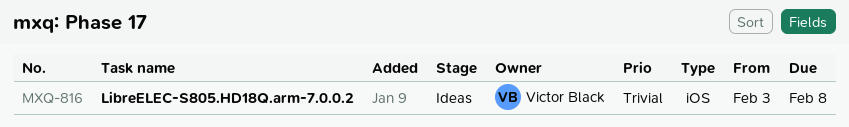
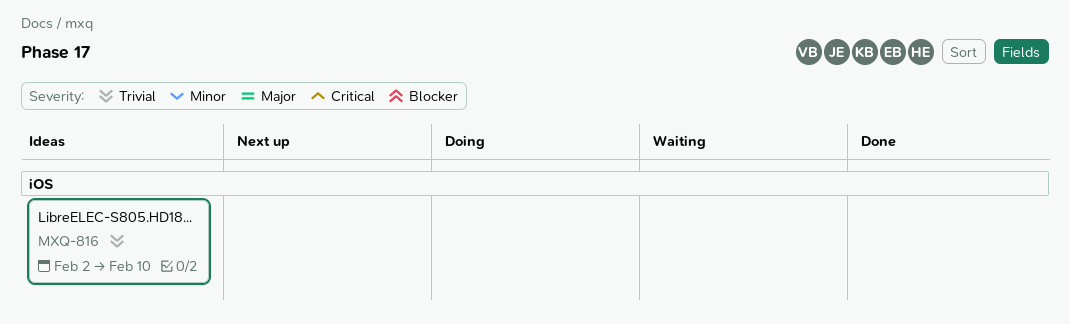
MXQ-816, start: Feb 3 -> Feb 2
MXQ-816, due: Feb 8 -> Feb 10

